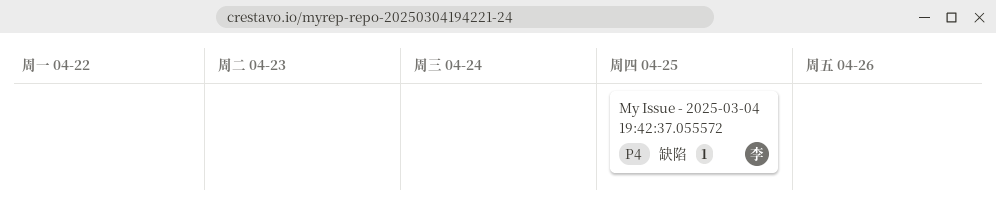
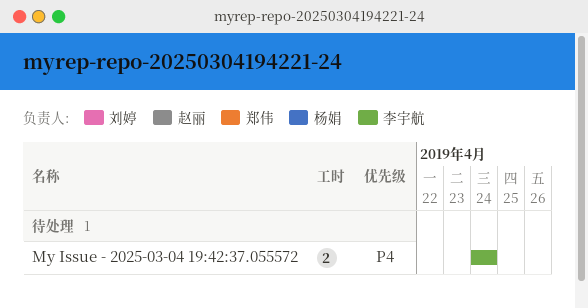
My Issue - 2025-03-04 19:42:37.055572, estimate: 1 -> 2
My Issue - 2025-03-04 19:42:37.055572, due: Apr 25 -> Apr 24

